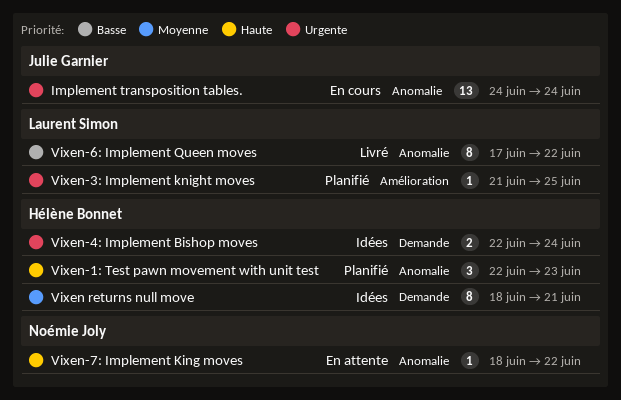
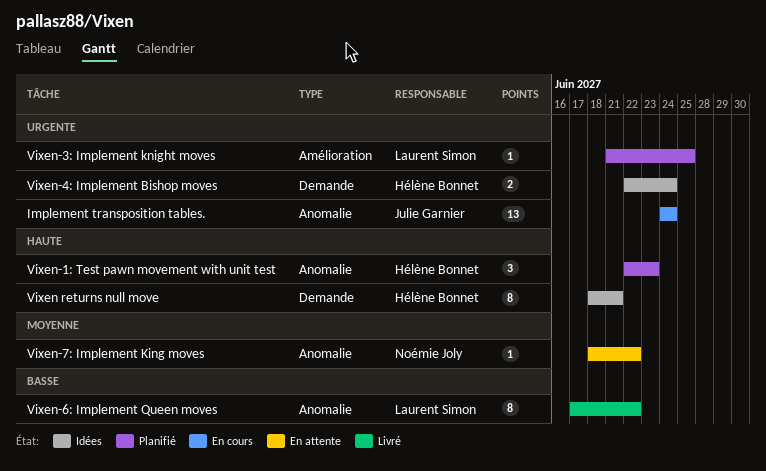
Vixen returns null move, priority: Moyenne -> Haute
Vixen-7: Implement King moves, priority: Haute -> Moyenne

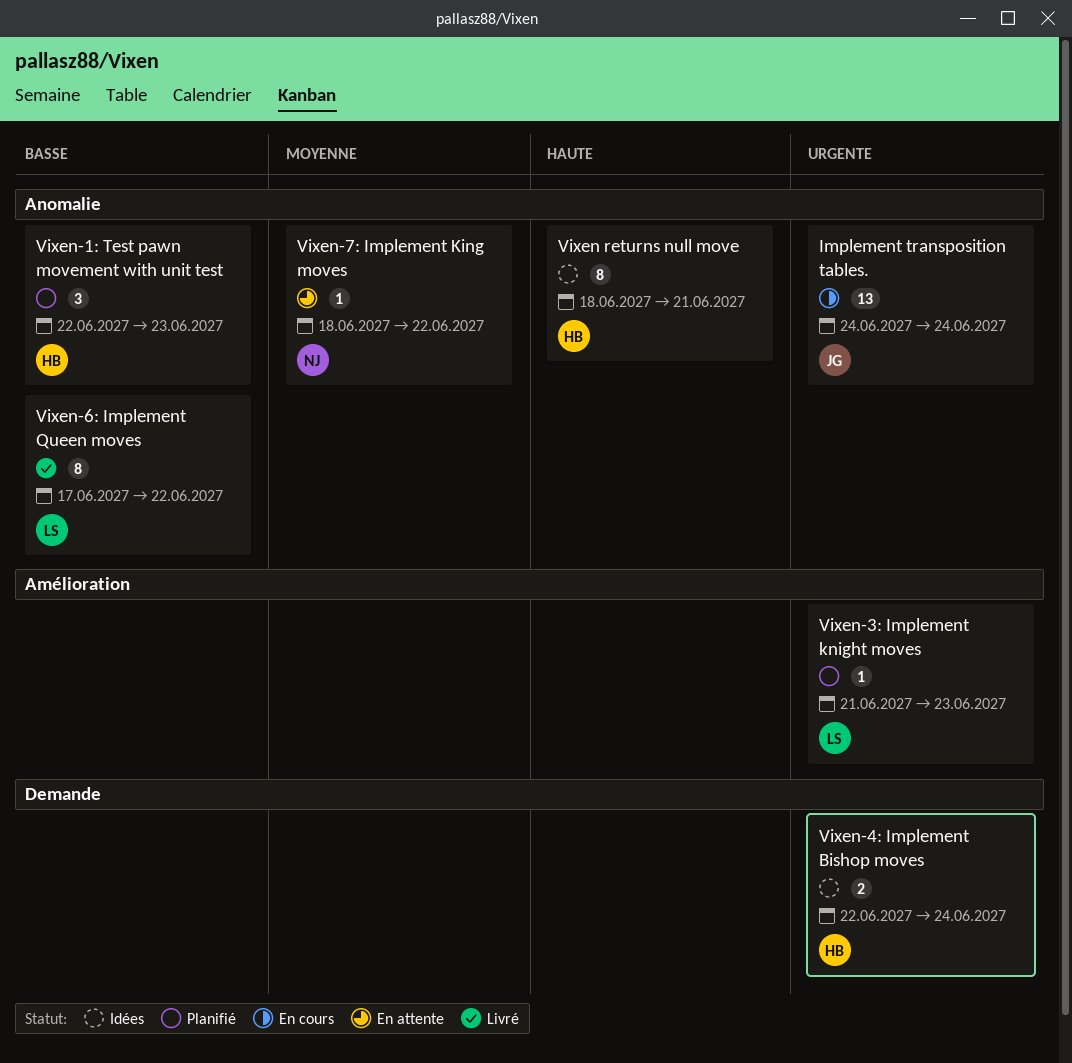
Vixen returns null move, label: Demande -> Anomalie
Vixen-1: Test pawn movement with unit test, priority: Haute -> Basse
Vixen-3: Implement knight moves, due: Jun 25 -> Jun 23

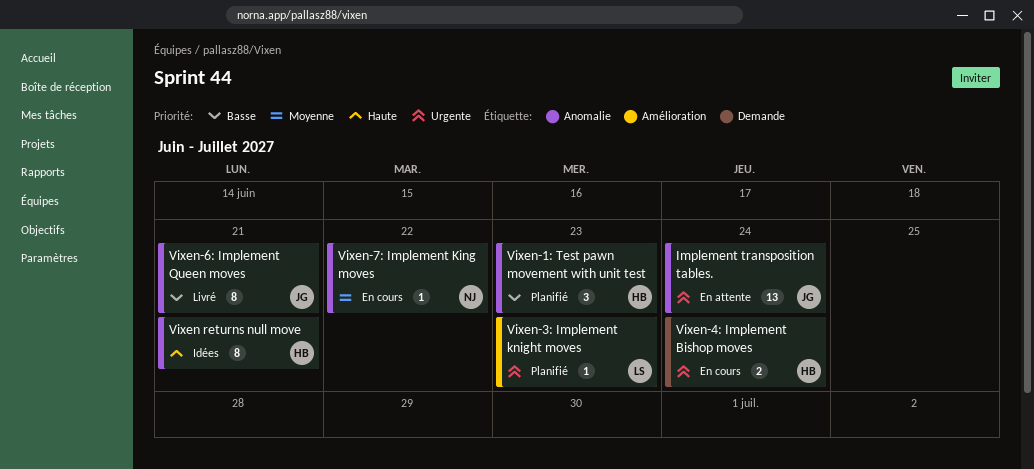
Implement transposition tables., status: En cours -> En attente
Vixen-4: Implement Bishop moves, status: Idées -> En cours
Vixen-6: Implement Queen moves, owner: LS -> JG
Vixen-6: Implement Queen moves, due: Jun 22 -> Jun 21
Vixen-7: Implement King moves, status: En attente -> En cours

